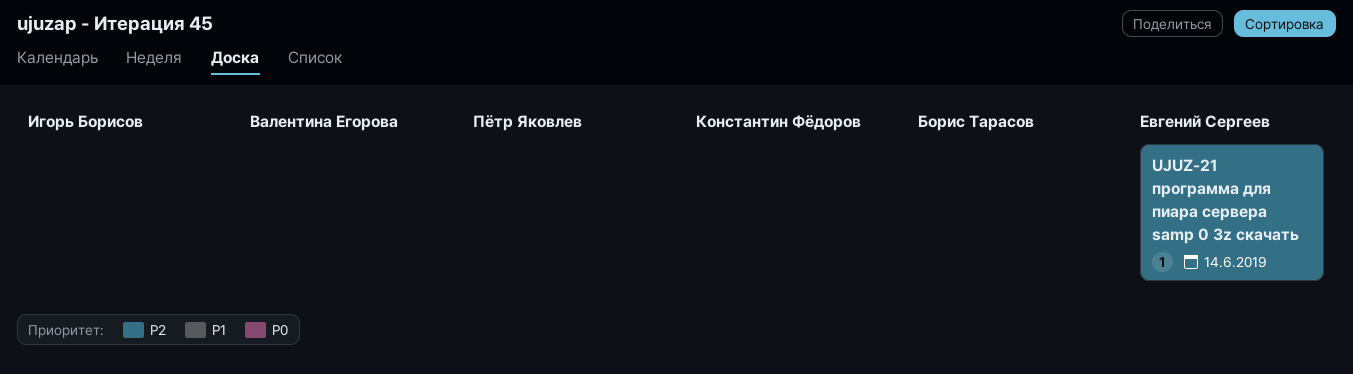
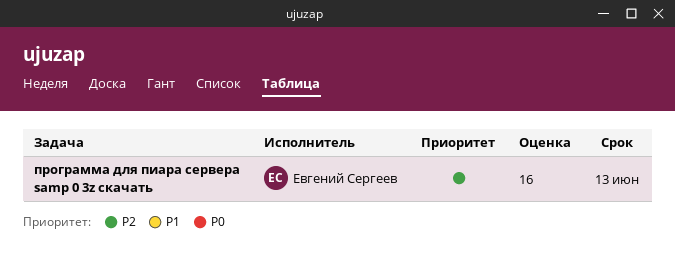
программа для пиара сервера samp 0 3z скачать, estimate: 1 -> 16
программа для пиара сервера samp 0 3z скачать, due: Jun 14 -> Jun 13

